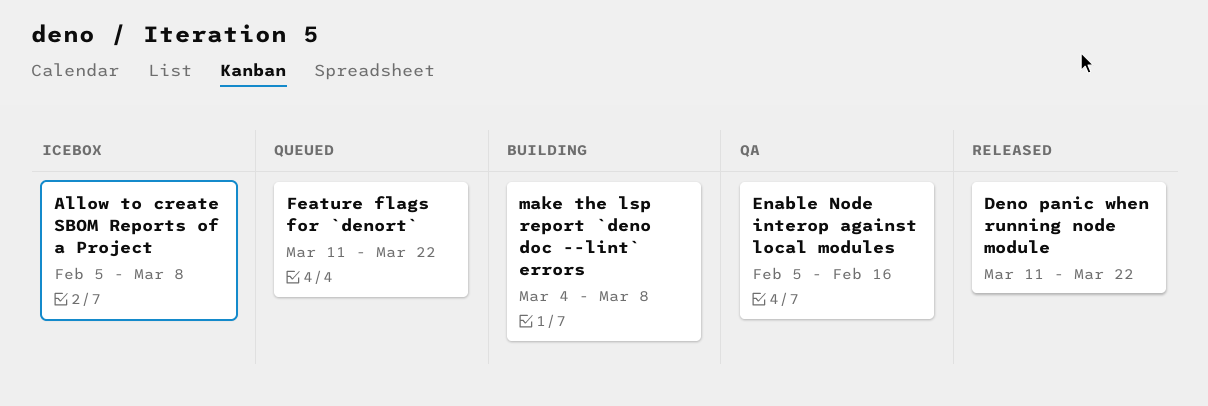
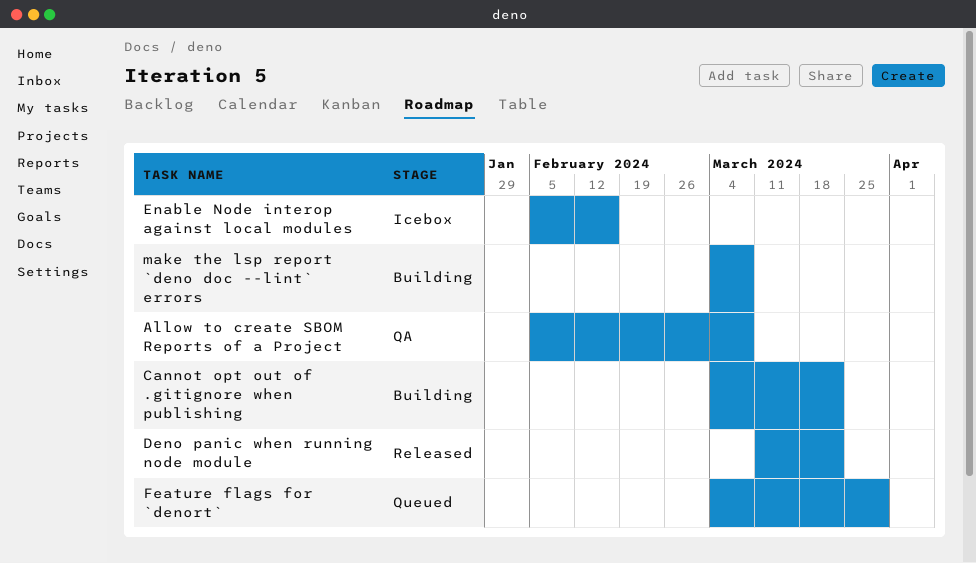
Allow to create SBOM Reports of a Project, status: Icebox -> QA
Cannot opt out of .gitignore when publishing: none -> present
Enable Node interop against local modules, status: QA -> Icebox
Feature flags for `denort`, start: Mar 11 -> Mar 4
Feature flags for `denort`, due: Mar 22 -> Mar 29

